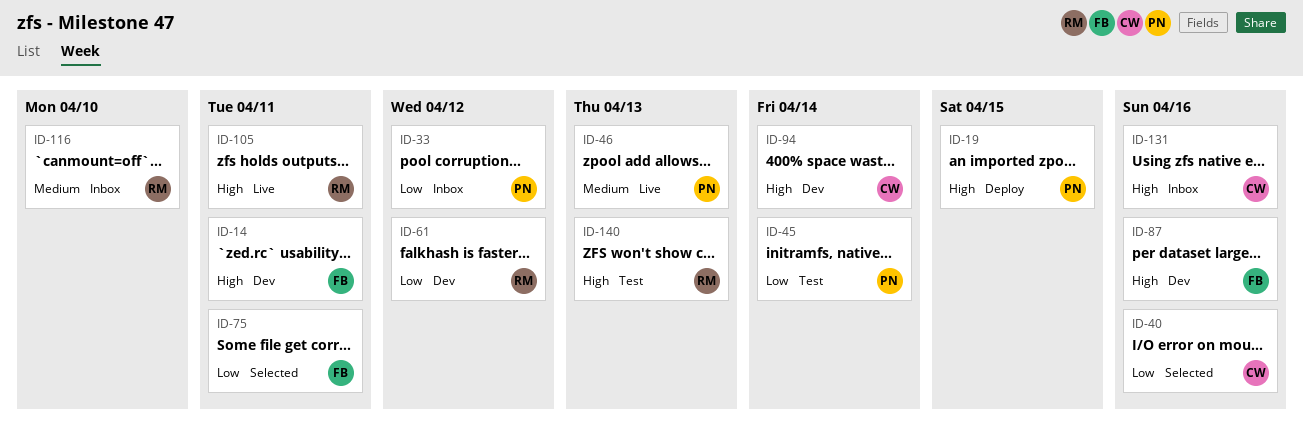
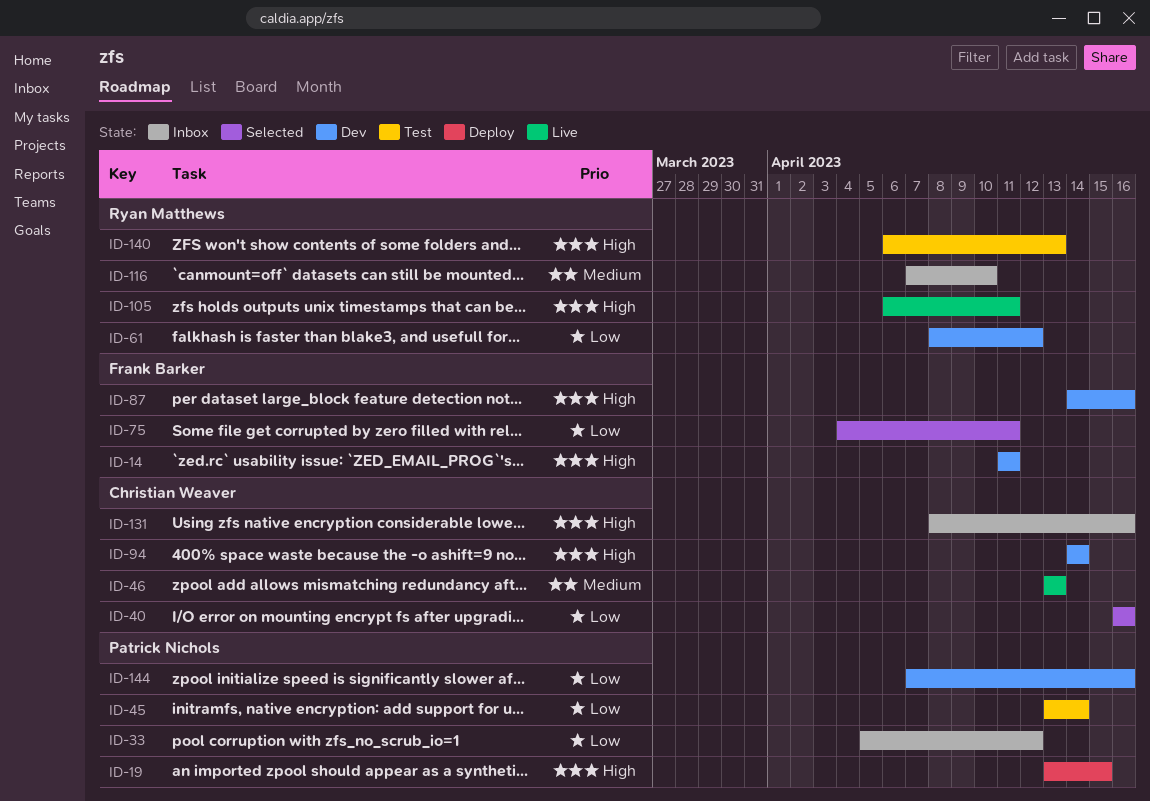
ID-46, owner: Patrick Nichols -> Christian Weaver
ID-144: none -> present

